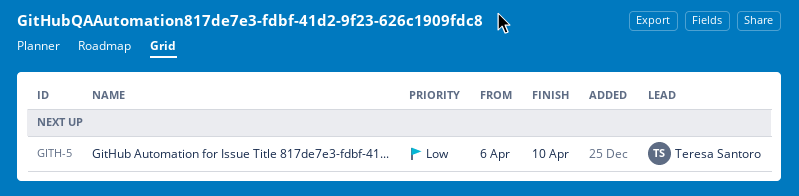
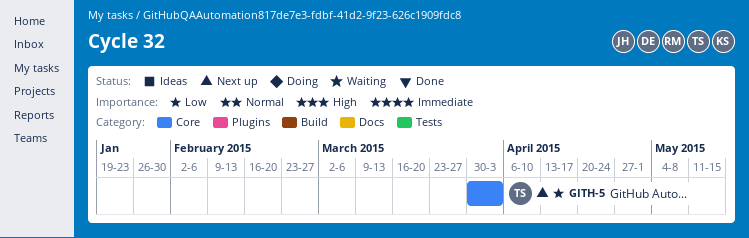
GITH-5, start: Apr 6 -> Mar 30
GITH-5, due: Apr 10 -> Apr 3

